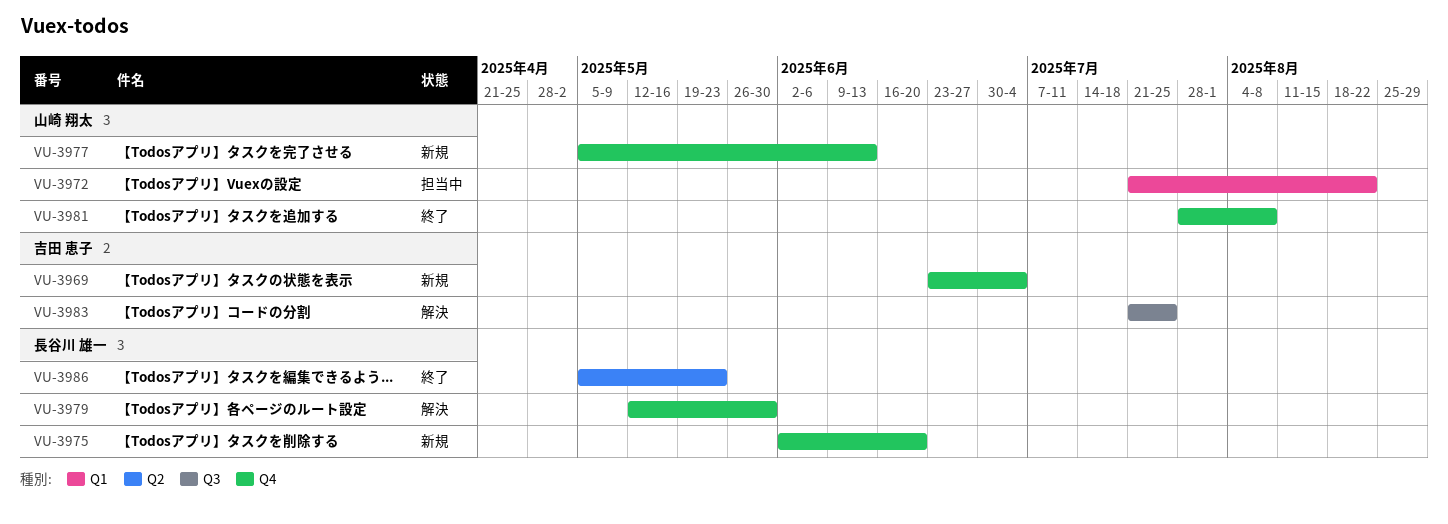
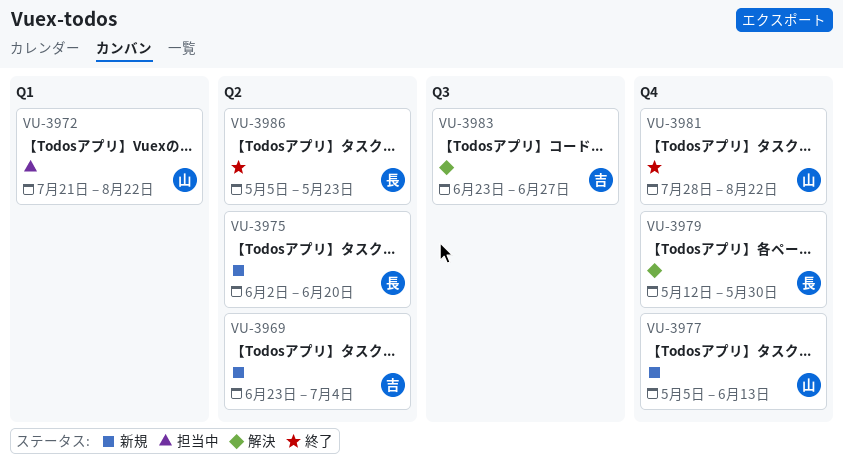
VU-3969, label: Q4 -> Q2
VU-3975, label: Q4 -> Q2
VU-3981, due: Aug 8 -> Aug 22
VU-3983, start: Jul 21 -> Jun 23
VU-3983, due: Jul 25 -> Jun 27

